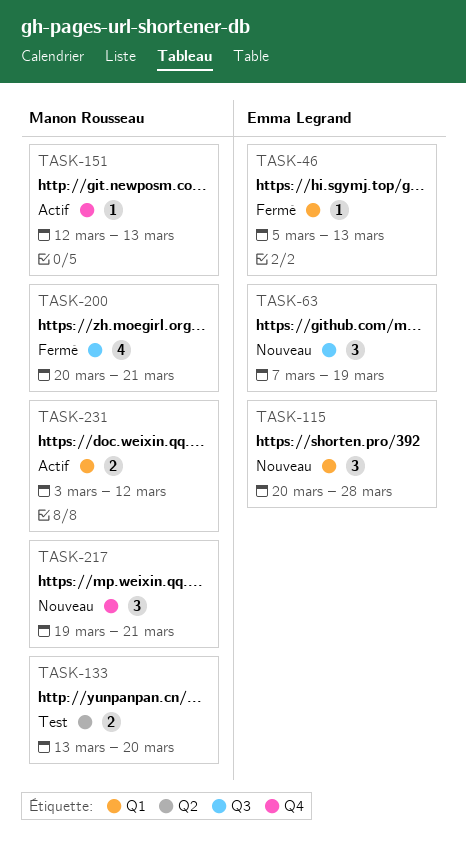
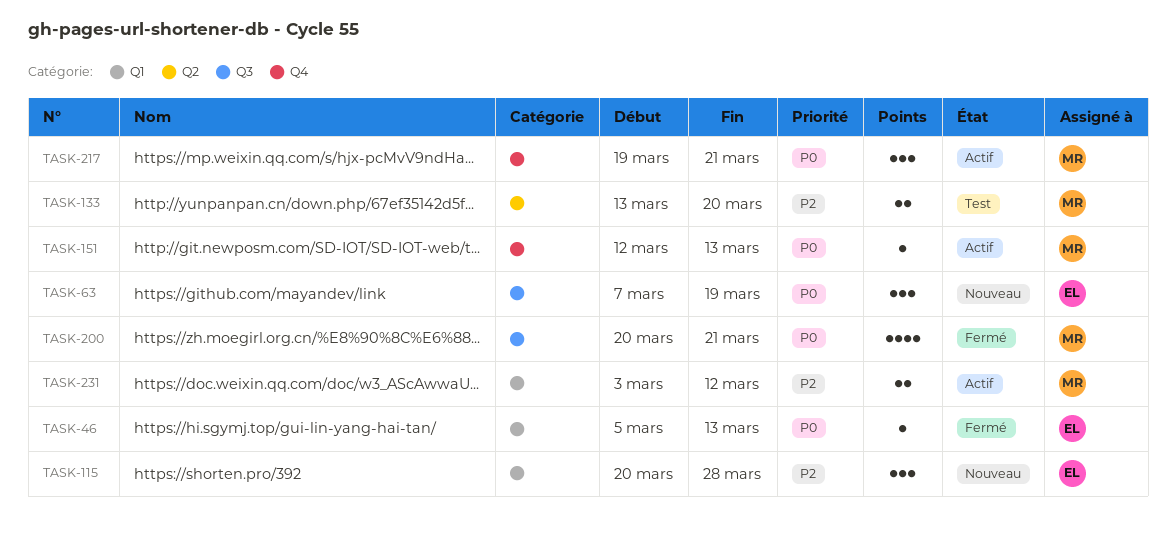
TASK-217, status: Nouveau -> Actif

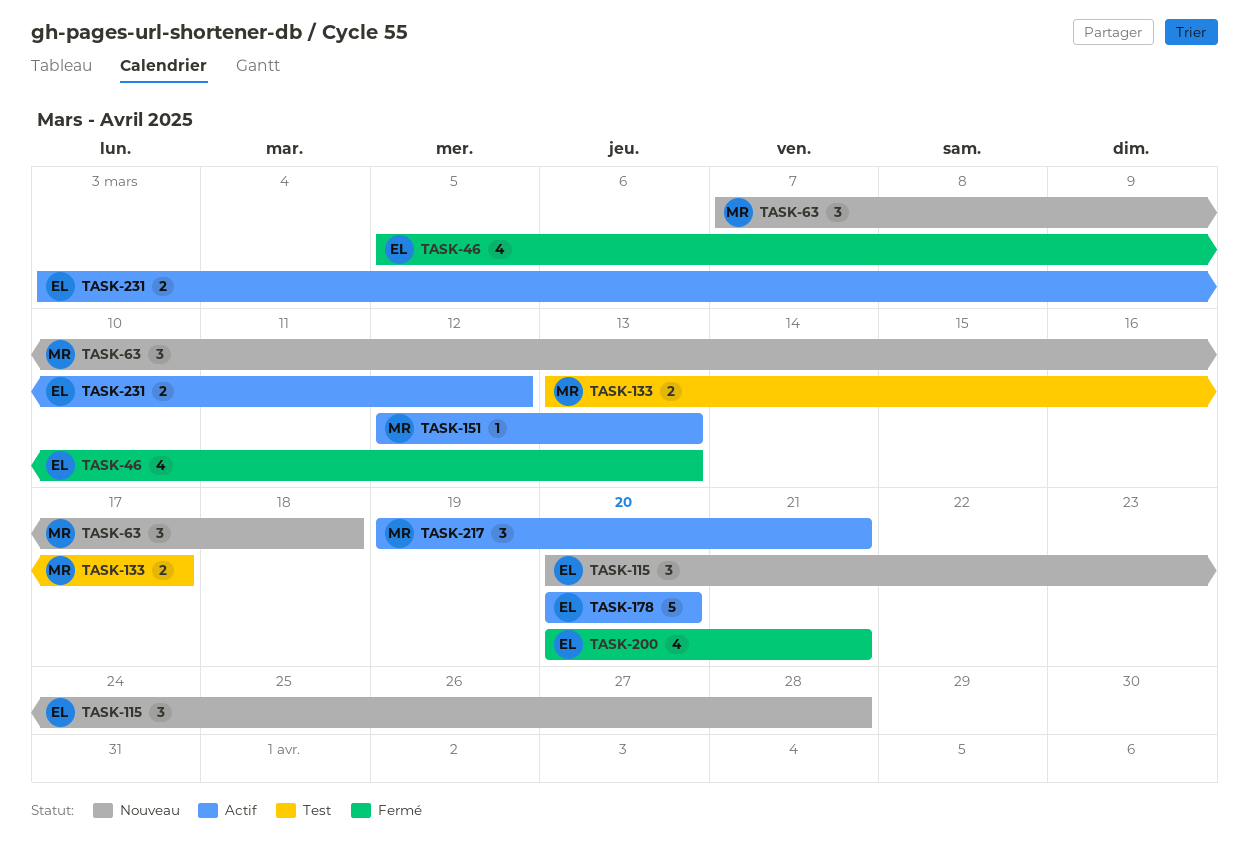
TASK-46, estimate: 1 -> 4
TASK-63, owner: EL -> MR
TASK-63, due: Mar 19 -> Mar 18
TASK-133, due: Mar 20 -> Mar 17
TASK-178: none -> present
TASK-200, owner: MR -> EL
TASK-231, owner: MR -> EL

